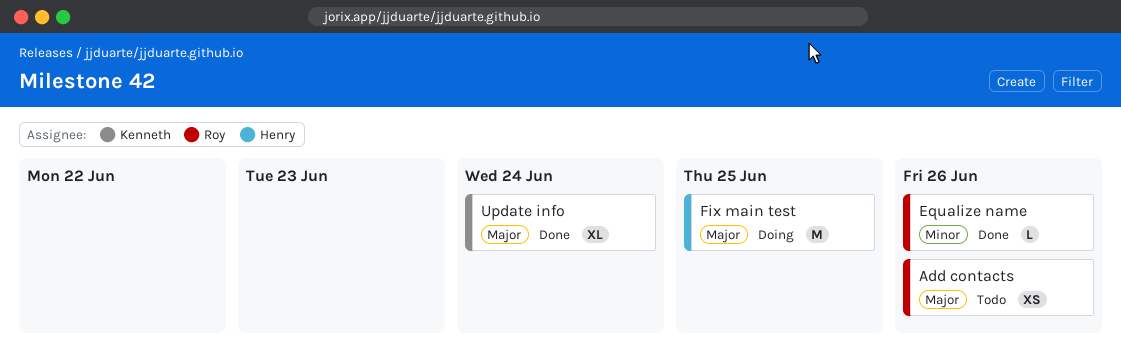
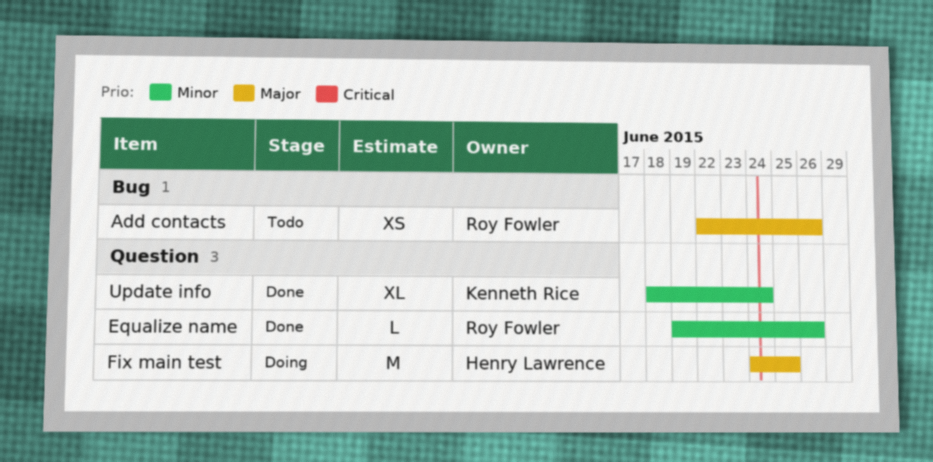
Update info, priority: Major -> Minor

